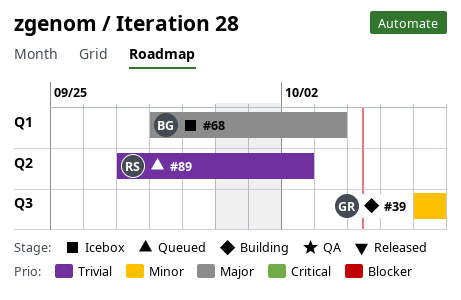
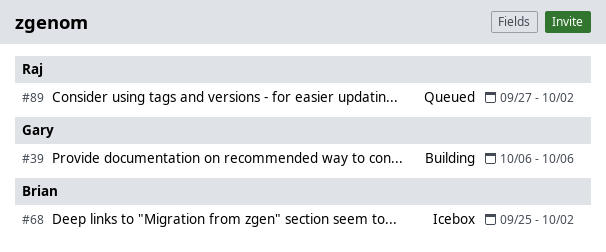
#68, start: Sep 28 -> Sep 25
#68, due: Oct 3 -> Oct 2

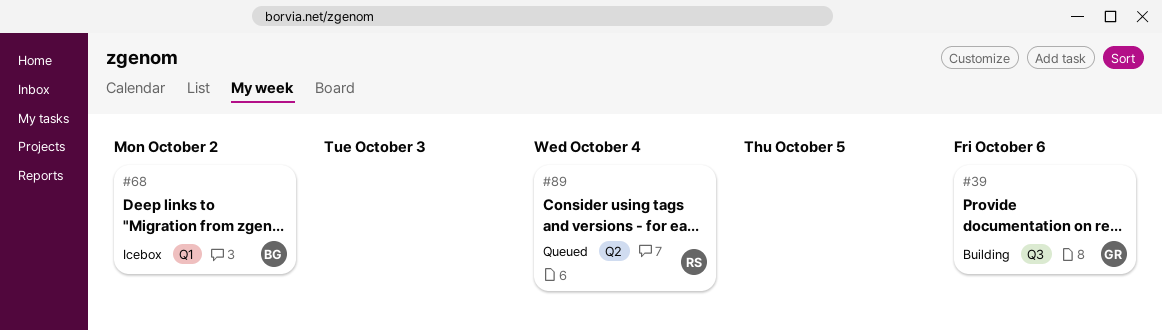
#89, due: Oct 2 -> Oct 4

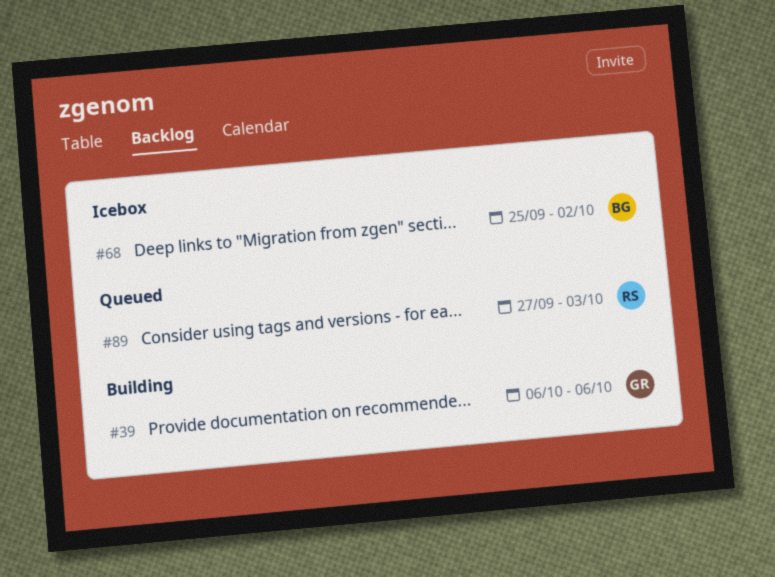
#89, due: Oct 4 -> Oct 3

